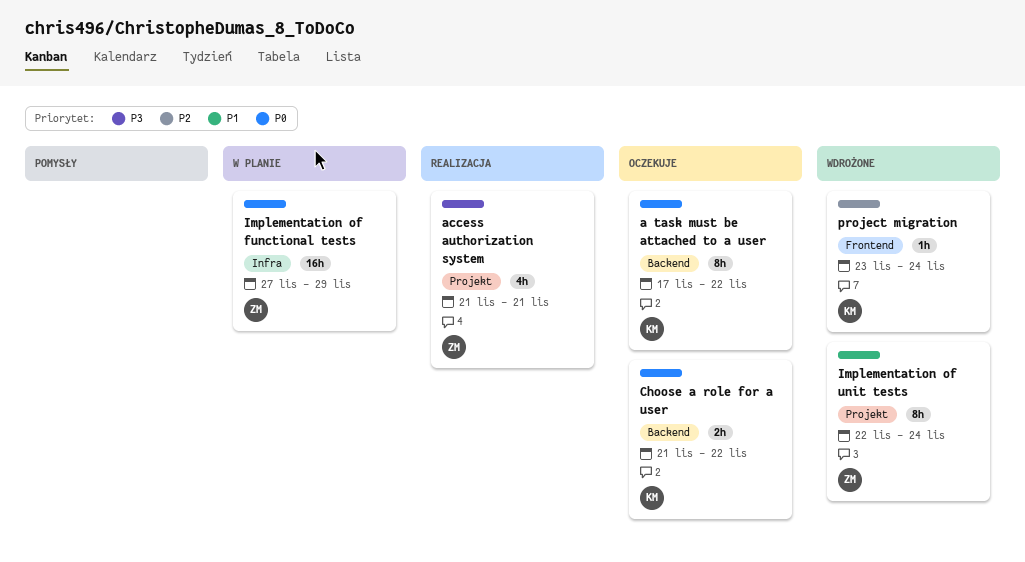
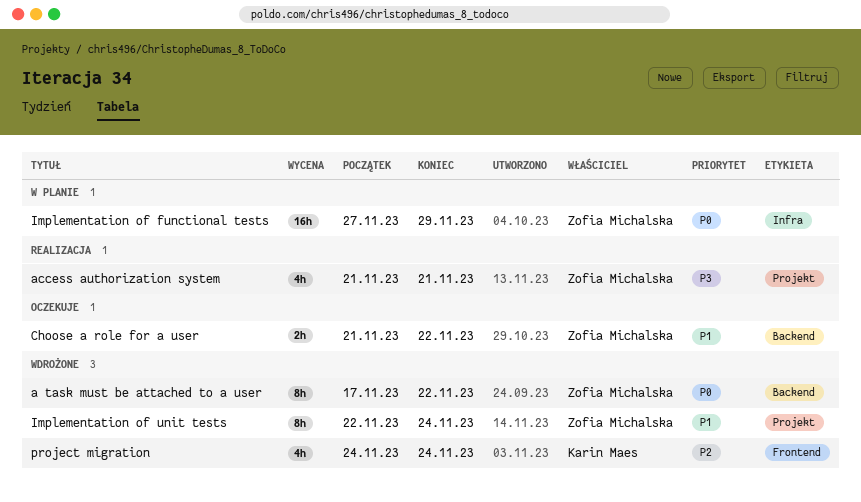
a task must be attached to a user, status: Oczekuje -> Wdrożone
a task must be attached to a user, owner: Karin Maes -> Zofia Michalska
Choose a role for a user, owner: Karin Maes -> Zofia Michalska
Choose a role for a user, priority: P0 -> P1
project migration, estimate: 1h -> 4h
project migration, start: Nov 23 -> Nov 24

